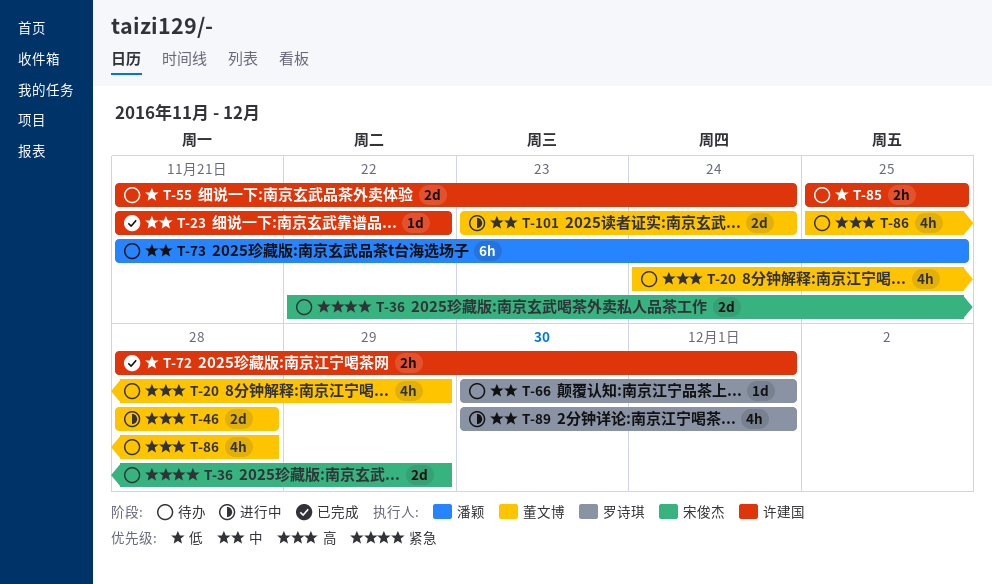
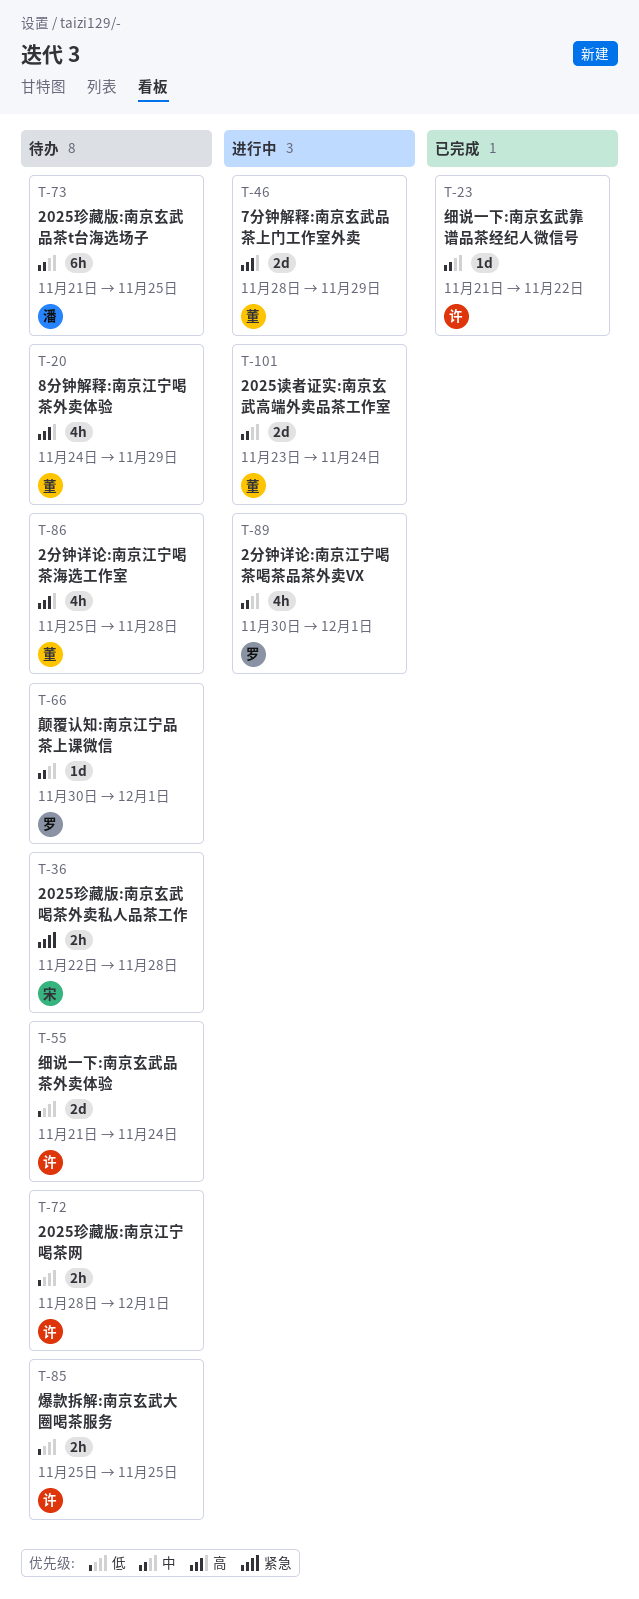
T-36, estimate: 2d -> 2h
T-36, due: Nov 29 -> Nov 28
T-46, due: Nov 28 -> Nov 29
T-72, status: 已完成 -> 待办

